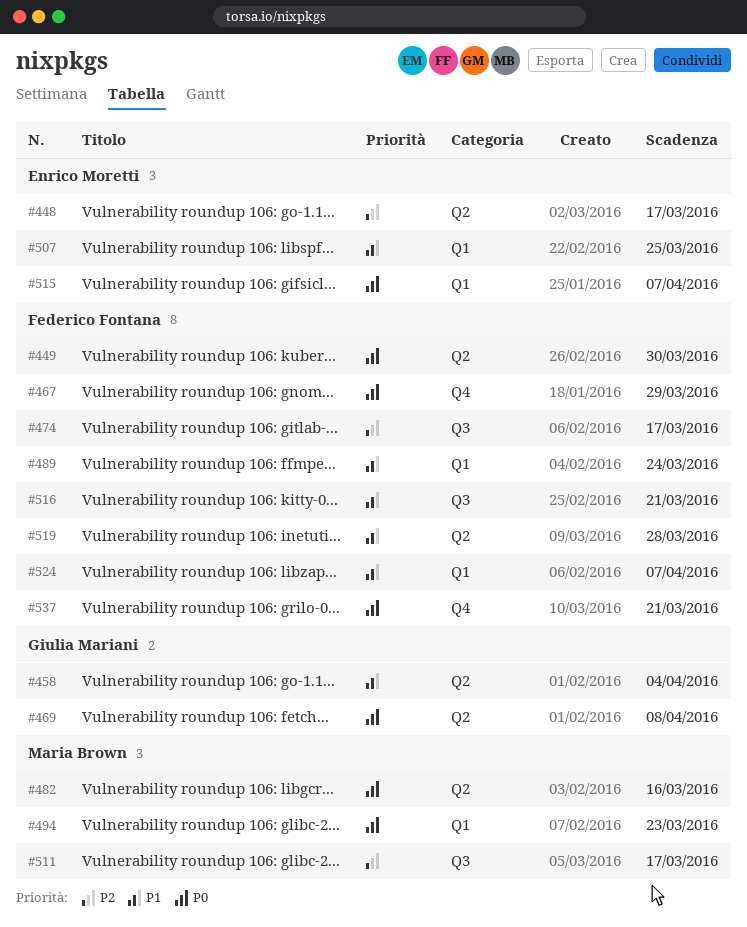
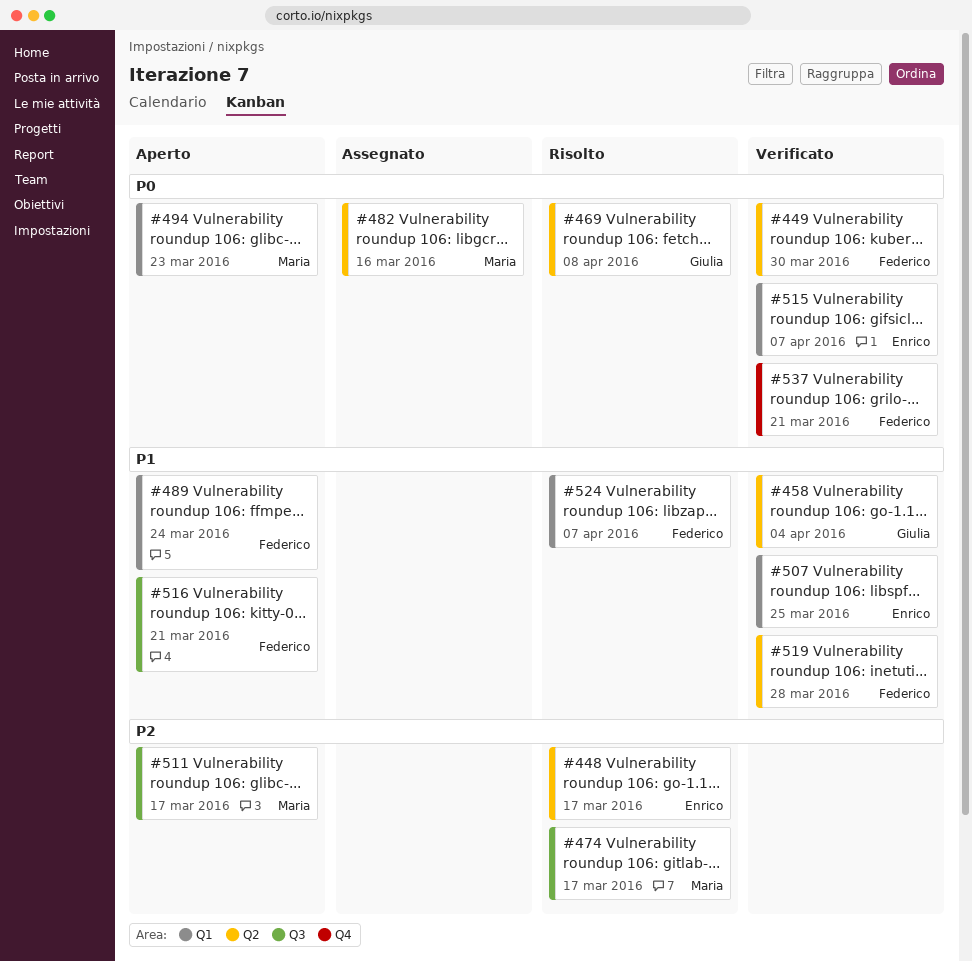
#467: present -> none
#474, owner: Federico Fontana -> Maria Brown

